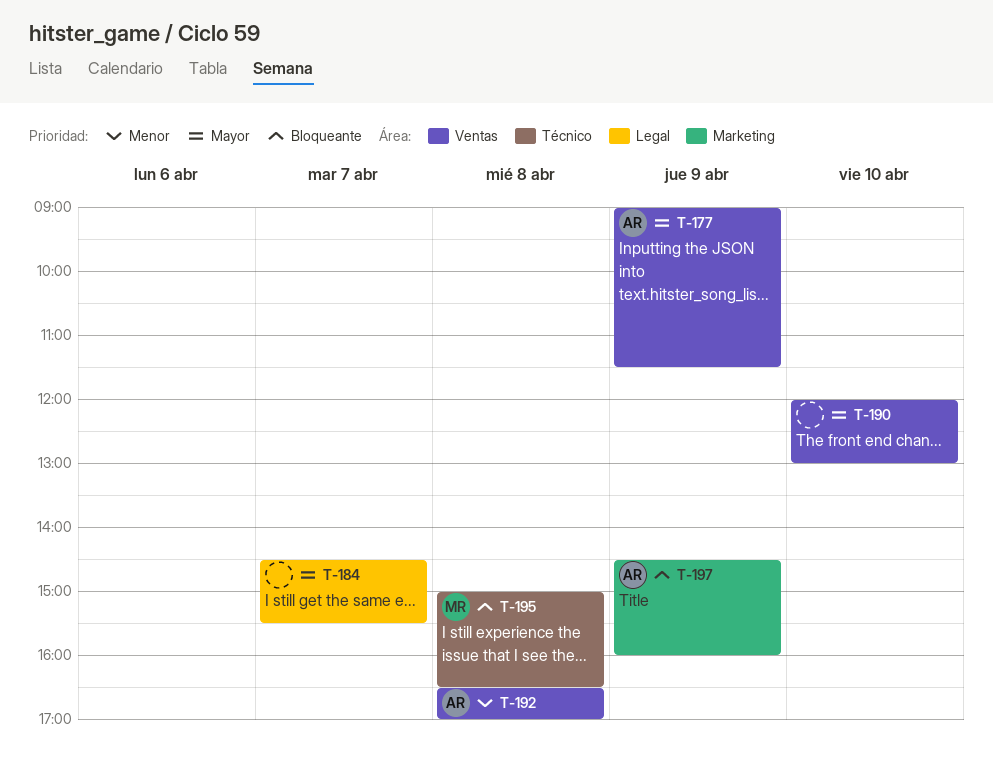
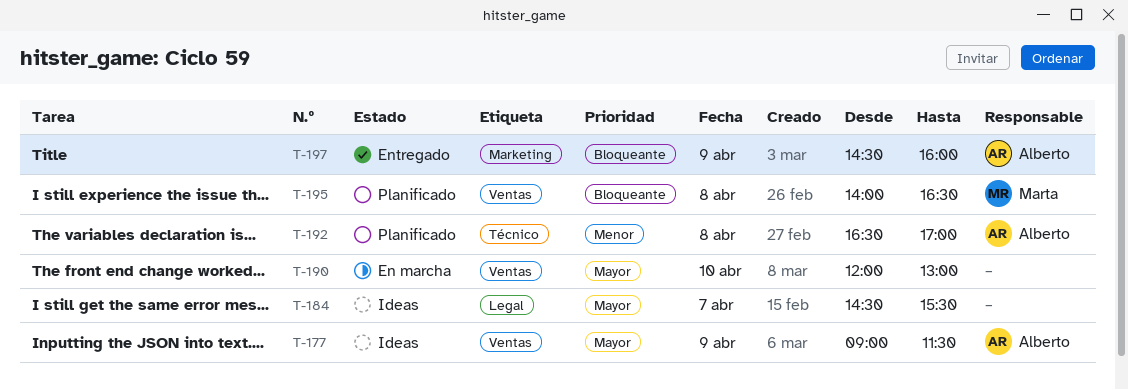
T-192, label: Ventas -> Técnico
T-195, label: Técnico -> Ventas
T-195, begins: 15:00 -> 14:00

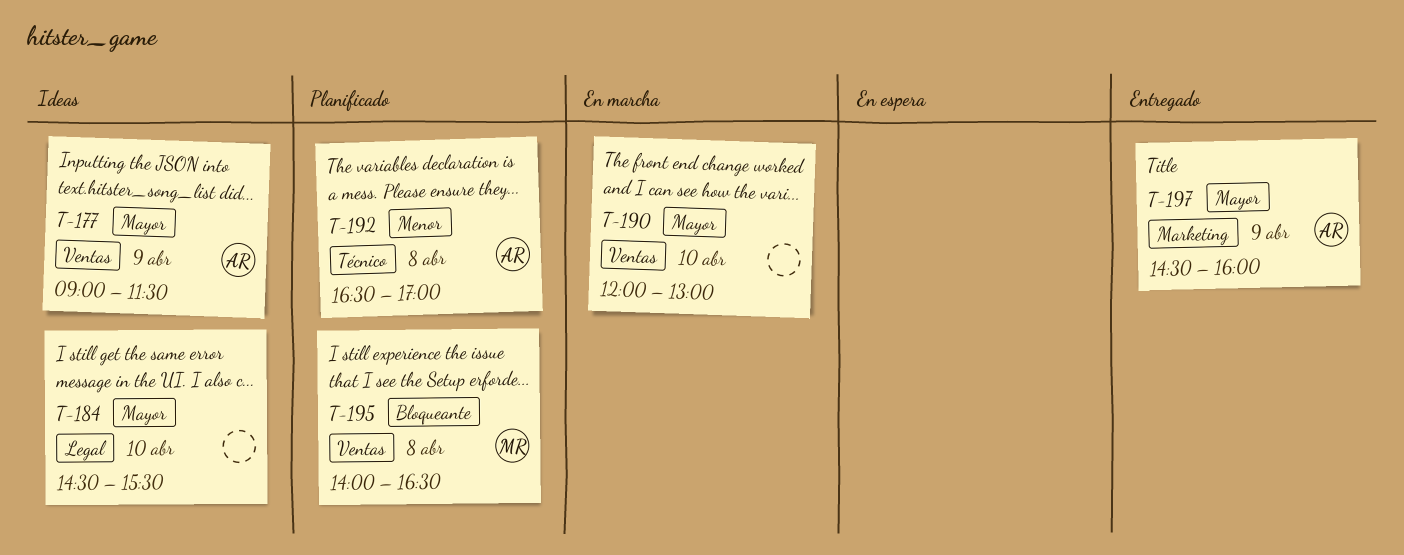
T-184, day: Apr 7 -> Apr 10
T-197, priority: Bloqueante -> Mayor

